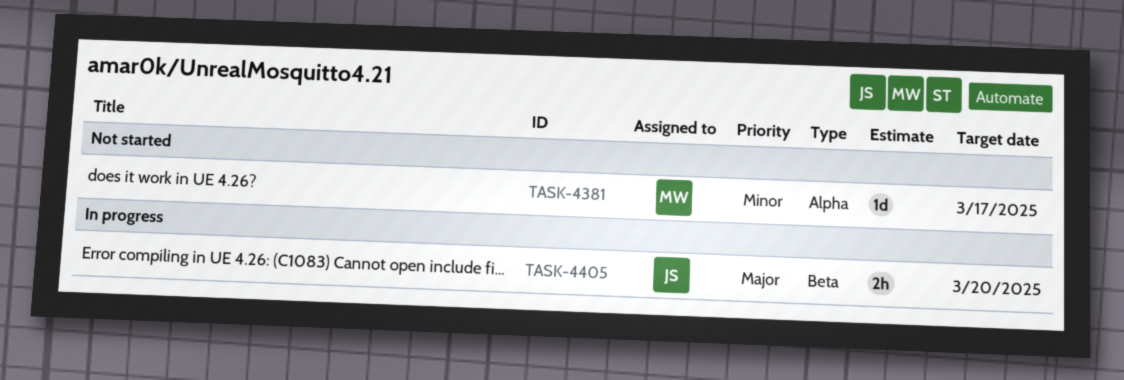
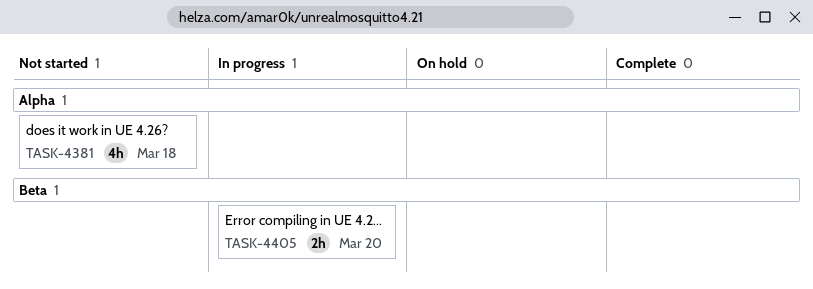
TASK-4381, estimate: 1d -> 4h
TASK-4381, due: Mar 17 -> Mar 18

